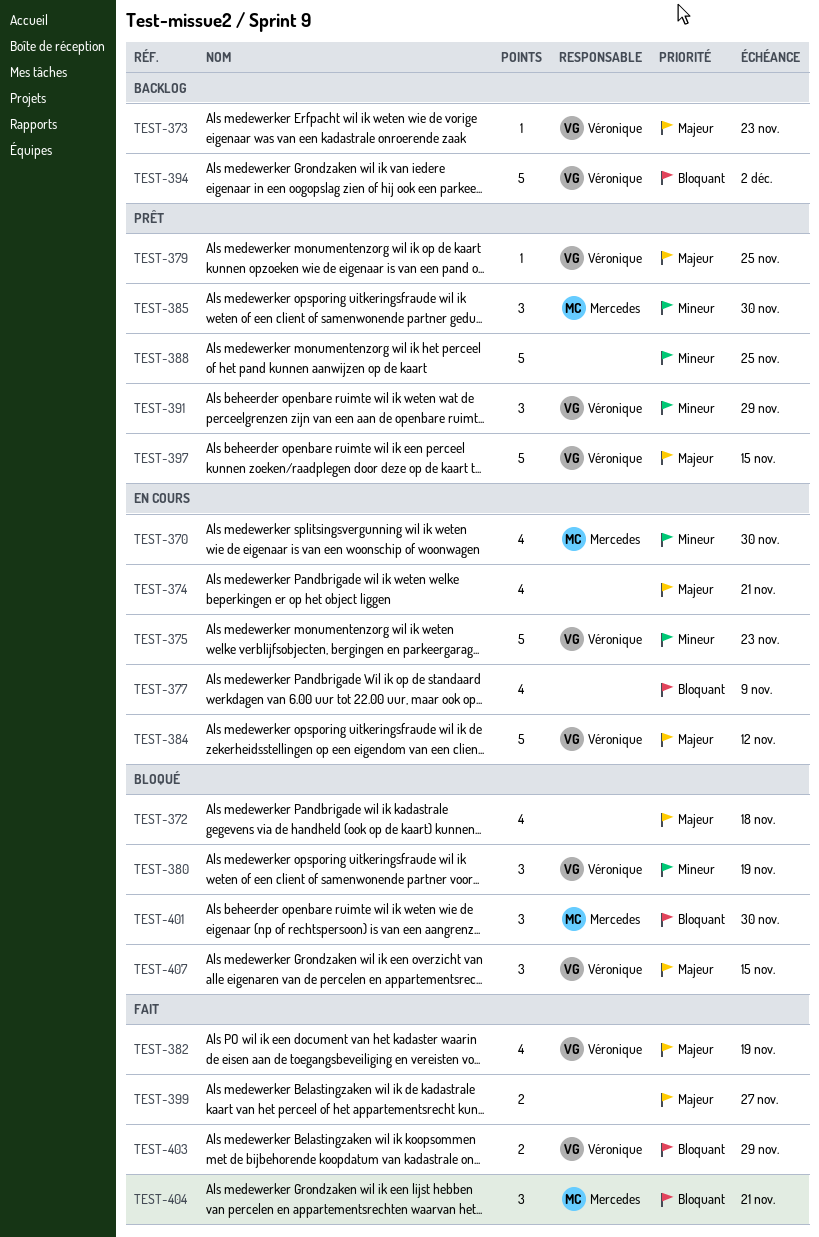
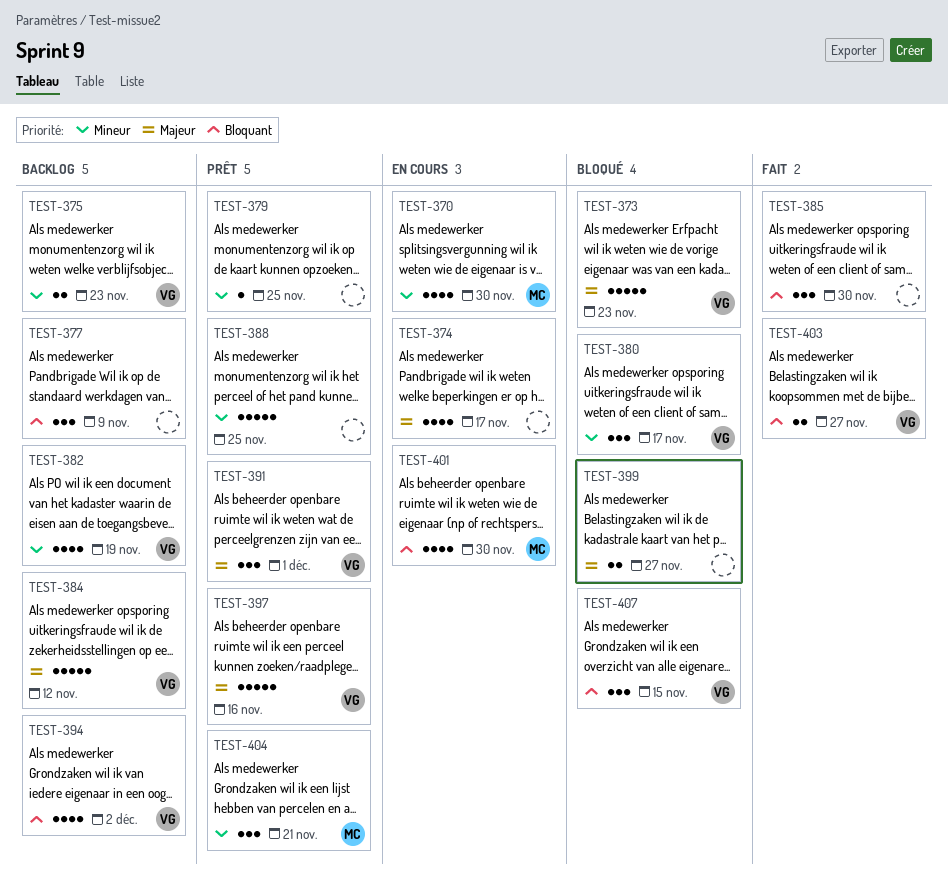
TEST-372: present -> none
TEST-373, status: Backlog -> Bloqué
TEST-373, estimate: 1 -> 5
TEST-374, due: Nov 21 -> Nov 17
TEST-375, status: En cours -> Backlog
TEST-375, estimate: 5 -> 2
TEST-377, status: En cours -> Backlog
TEST-377, estimate: 4 -> 3
TEST-379, owner: Véronique -> none
TEST-379, priority: Majeur -> Mineur
TEST-380, due: Nov 19 -> Nov 17
TEST-382, status: Fait -> Backlog
TEST-382, priority: Majeur -> Mineur
TEST-384, status: En cours -> Backlog
TEST-385, status: Prêt -> Fait
TEST-385, owner: Mercedes -> none
TEST-385, priority: Mineur -> Bloquant
TEST-391, priority: Mineur -> Majeur
TEST-391, due: Nov 29 -> Dec 1
TEST-394, estimate: 5 -> 4
TEST-397, due: Nov 15 -> Nov 16
TEST-399, status: Fait -> Bloqué
TEST-401, status: Bloqué -> En cours
TEST-401, estimate: 3 -> 4
TEST-403, due: Nov 29 -> Nov 27
TEST-404, status: Fait -> Prêt
TEST-404, priority: Bloquant -> Mineur
TEST-407, priority: Majeur -> Bloquant

